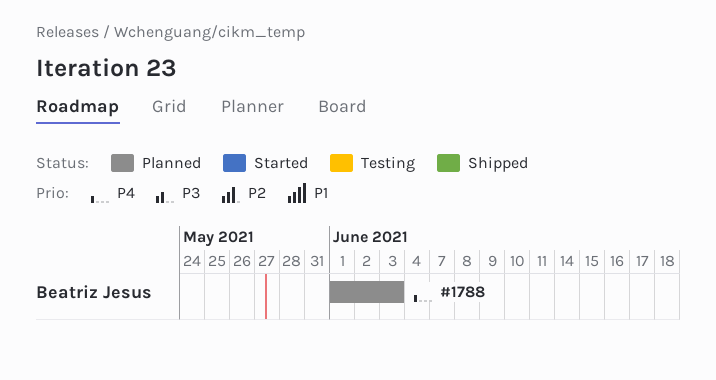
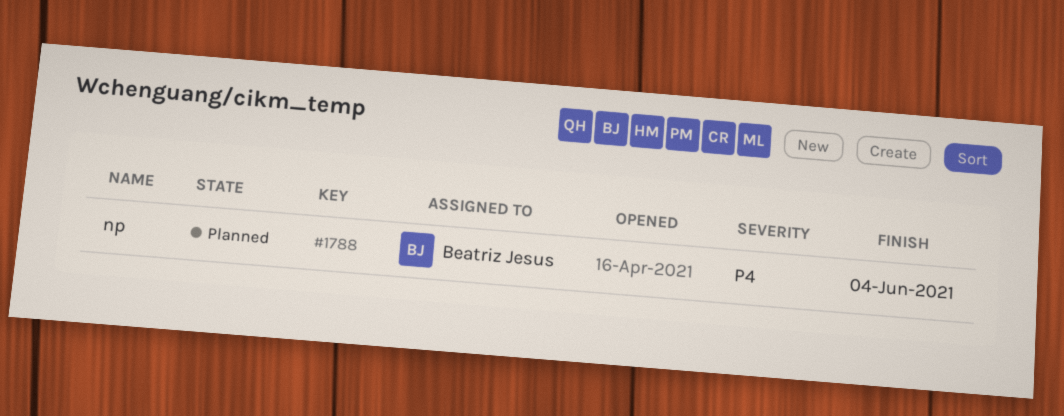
#1788, due: Jun 3 -> Jun 4

